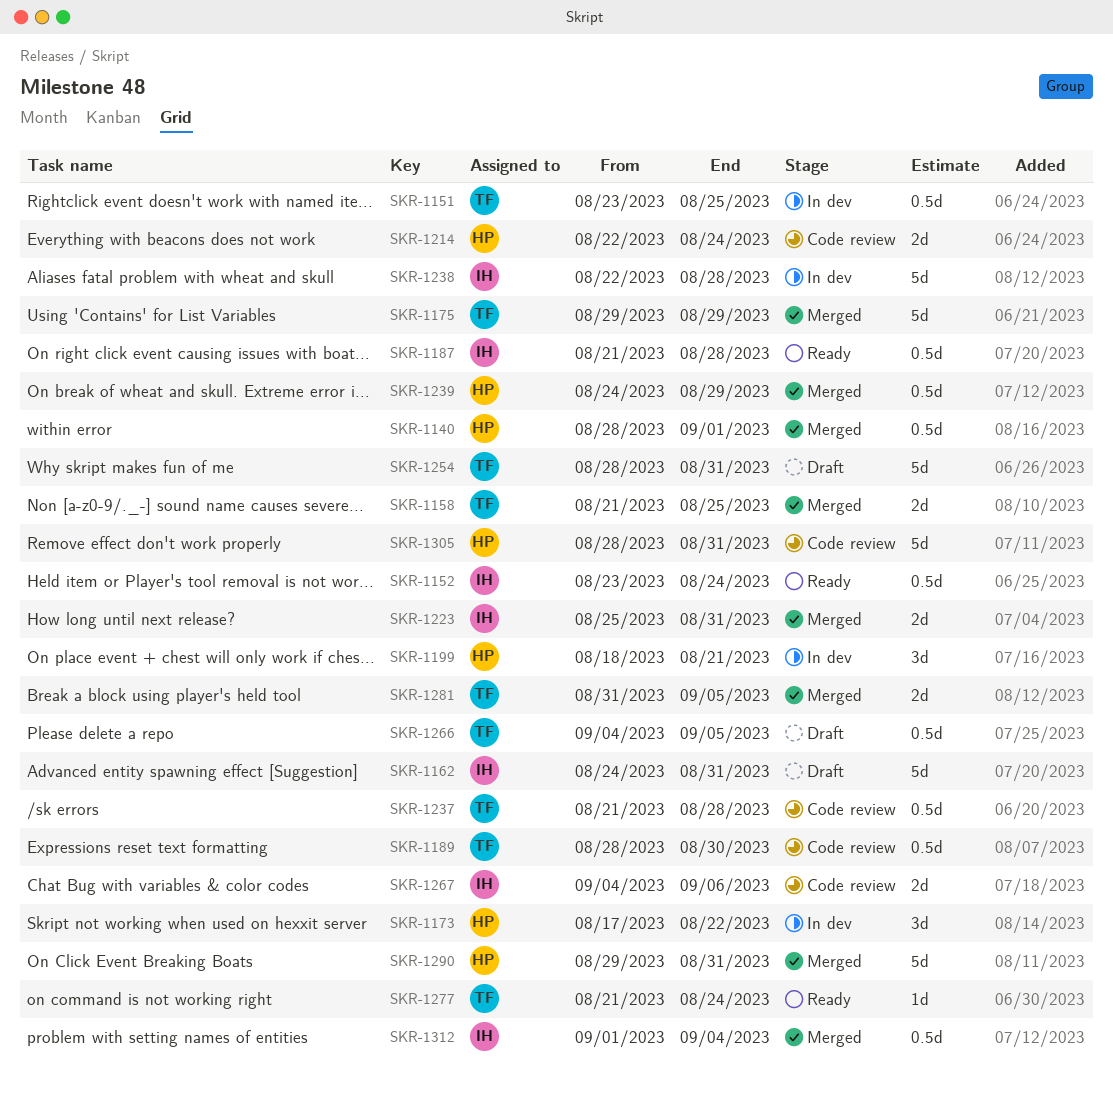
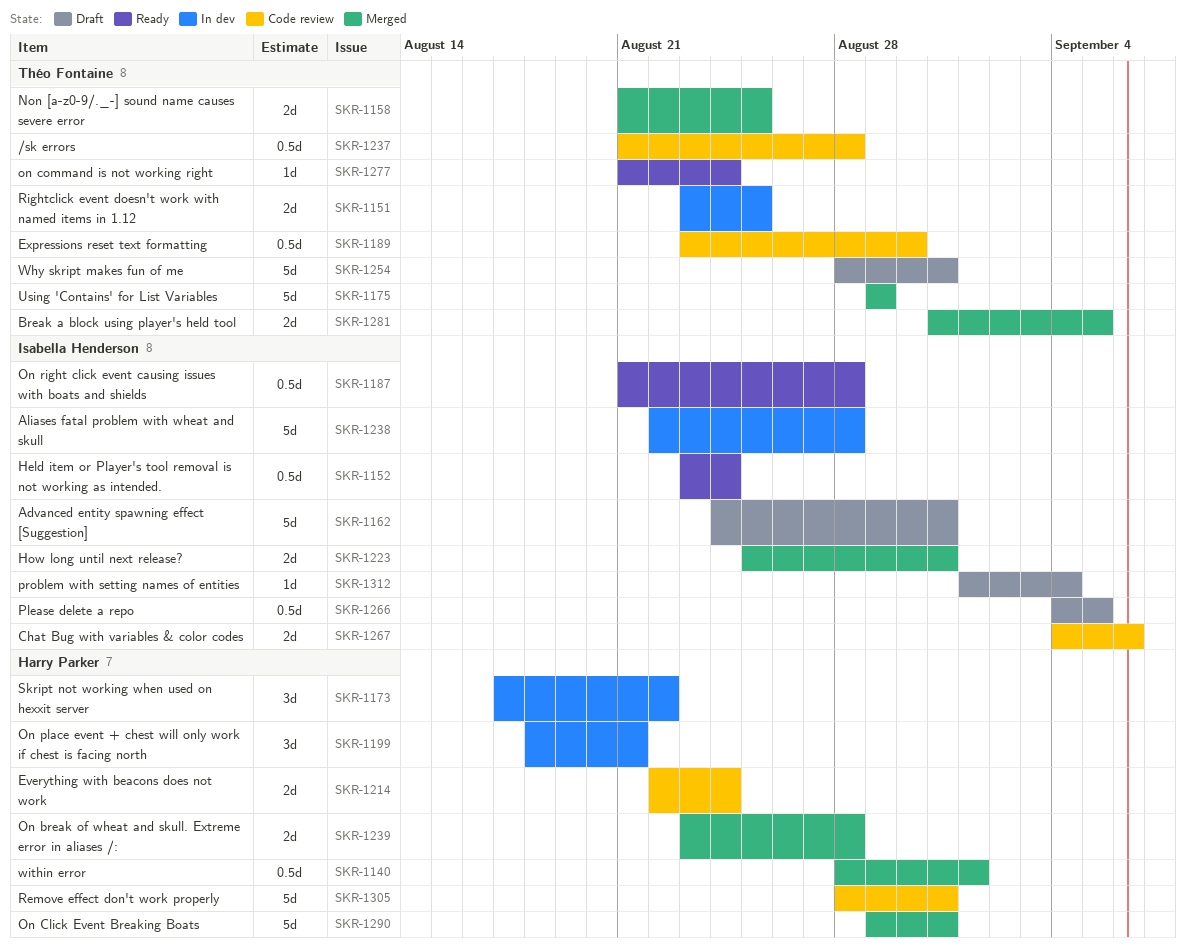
SKR-1151, estimate: 0.5d -> 2d
SKR-1189, start: Aug 28 -> Aug 23
SKR-1239, estimate: 0.5d -> 2d
SKR-1239, start: Aug 24 -> Aug 23
SKR-1239, due: Aug 29 -> Aug 28
SKR-1266, owner: Théo Fontaine -> Isabella Henderson
SKR-1312, status: Merged -> Draft
SKR-1312, estimate: 0.5d -> 1d

